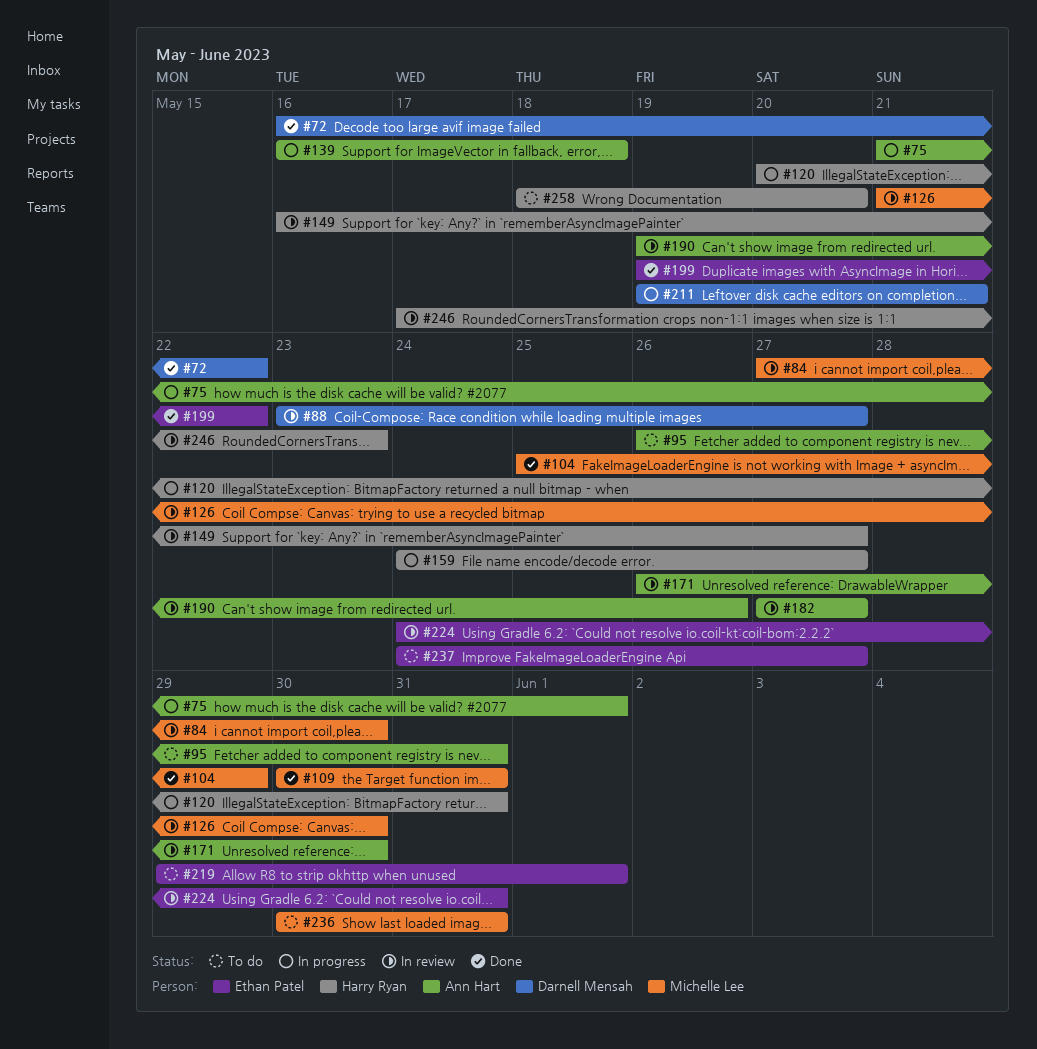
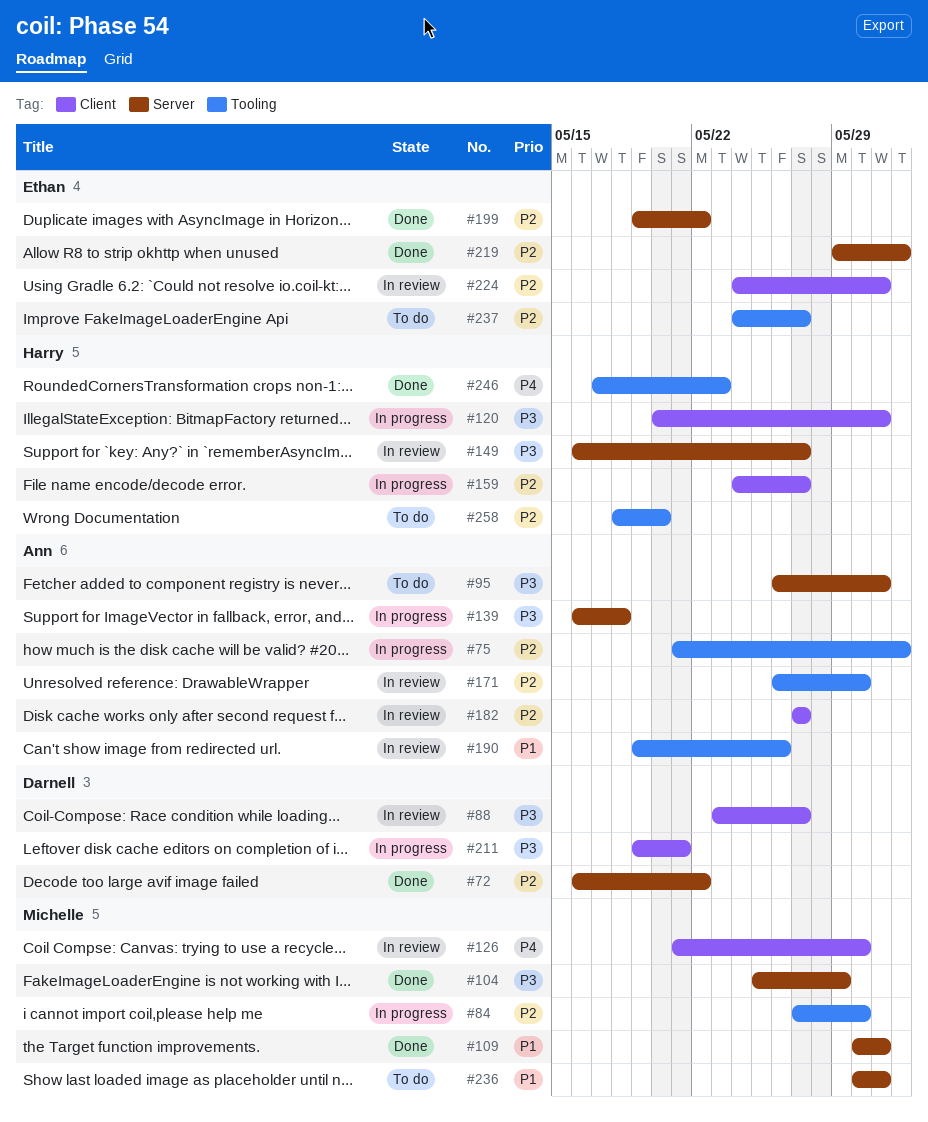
#84, status: In review -> In progress
#219, status: To do -> Done
#246, status: In review -> Done

